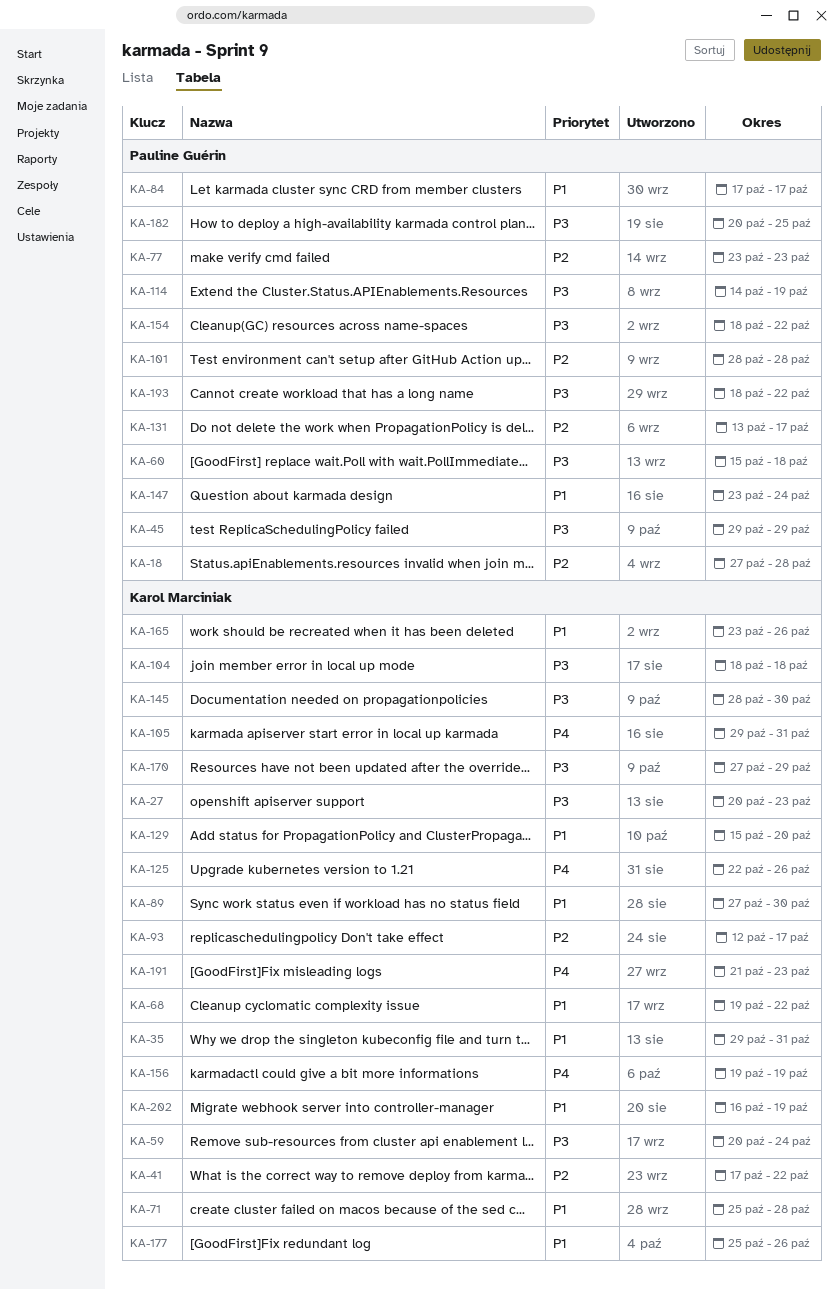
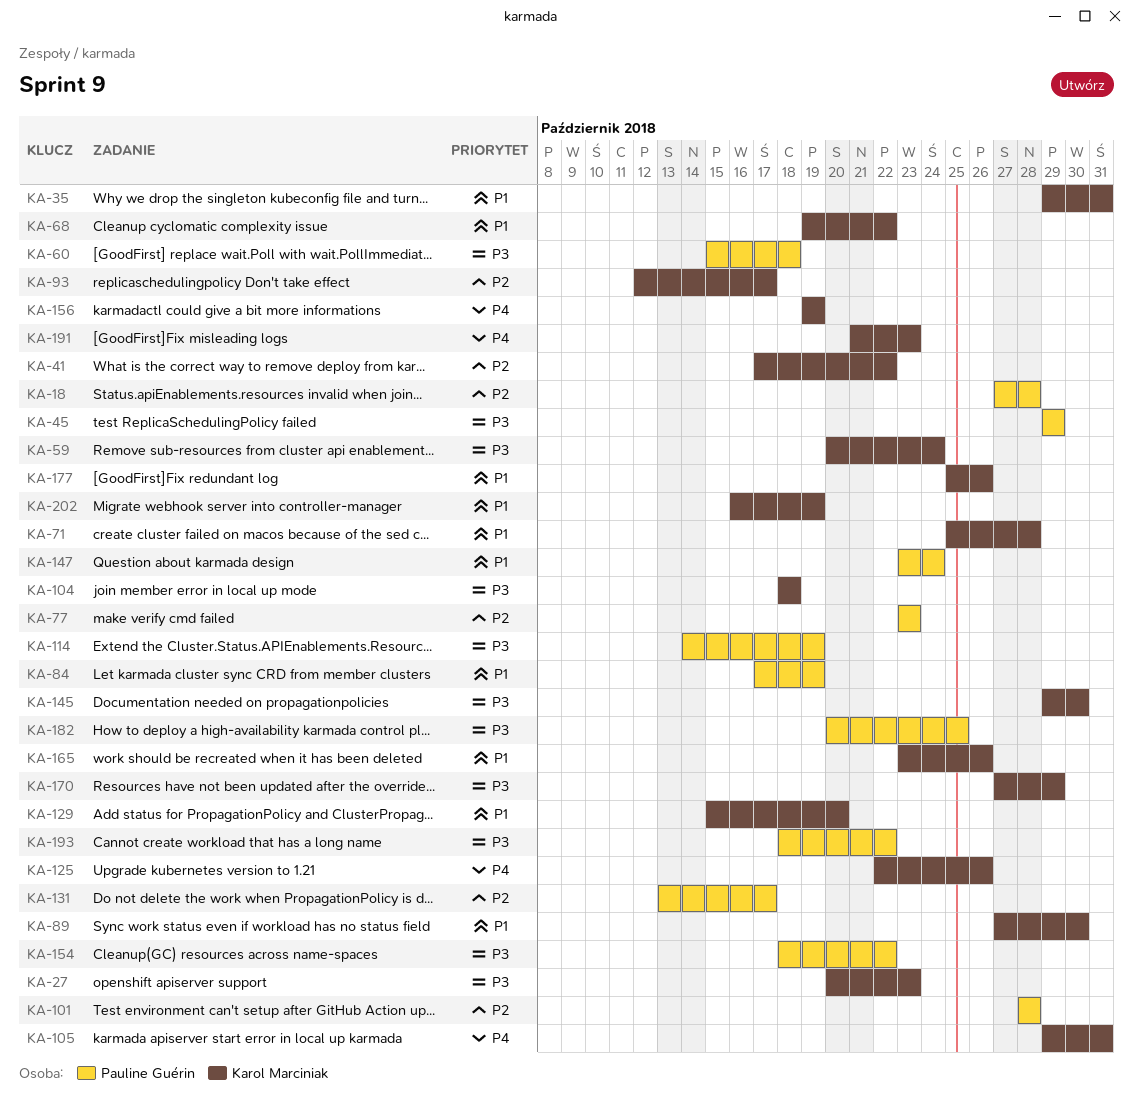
KA-84, due: Oct 17 -> Oct 19
KA-145, start: Oct 28 -> Oct 29

